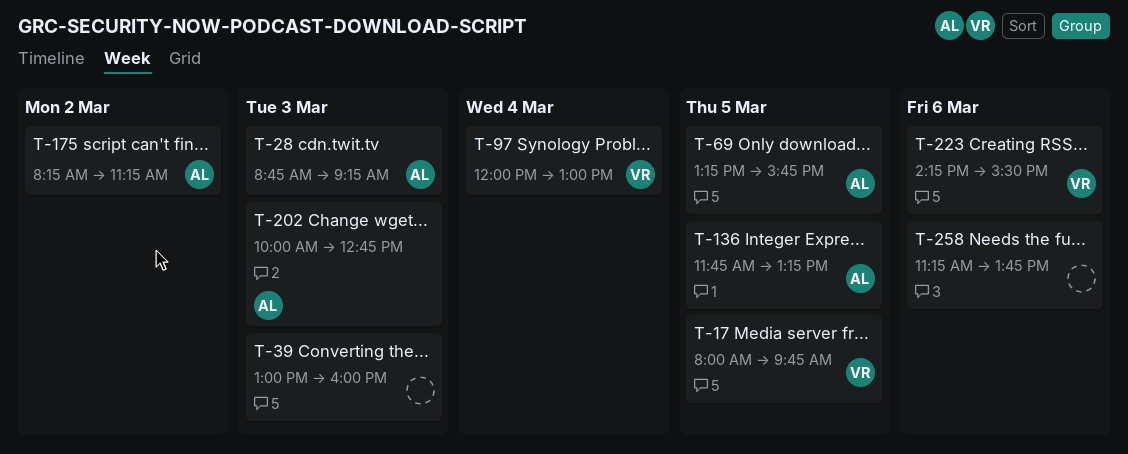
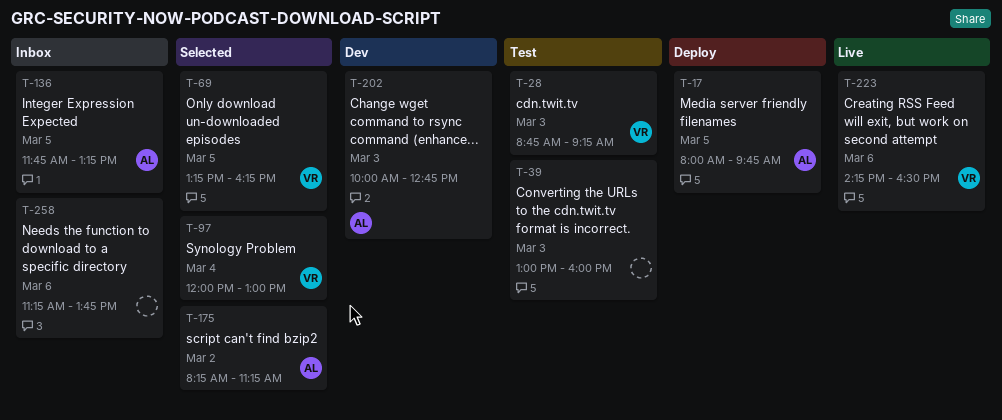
T-17, owner: VR -> AL
T-28, owner: AL -> VR
T-69, owner: AL -> VR
T-69, ends: 15:45 -> 16:15
T-223, ends: 15:30 -> 16:30

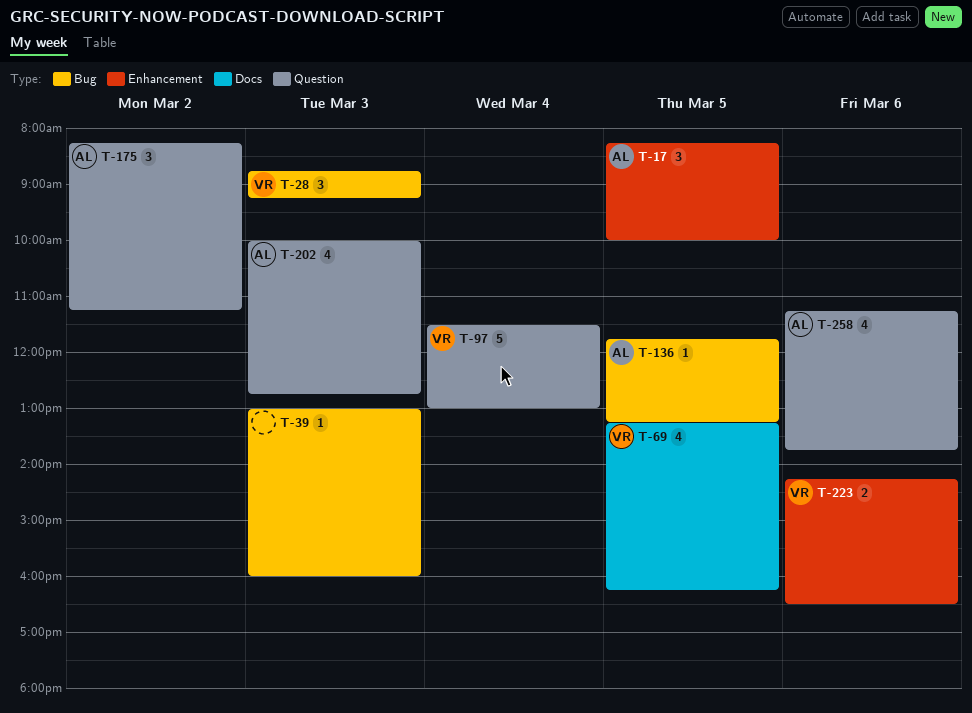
T-17, begins: 08:00 -> 08:15
T-17, ends: 09:45 -> 10:00
T-97, begins: 12:00 -> 11:30
T-258, owner: none -> AL

